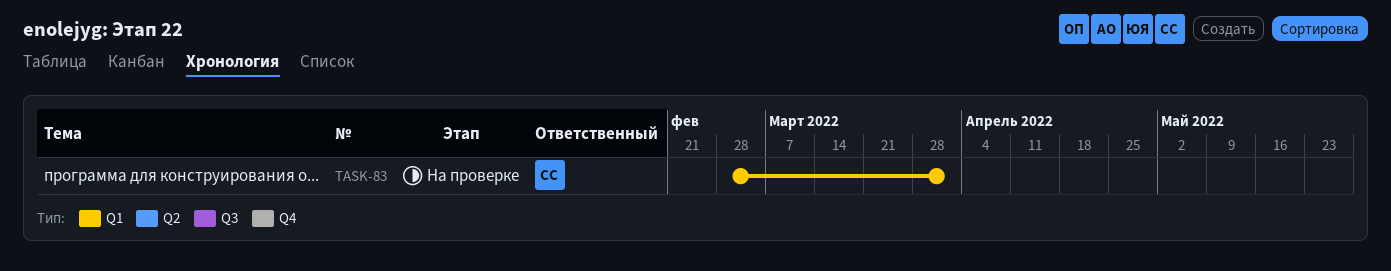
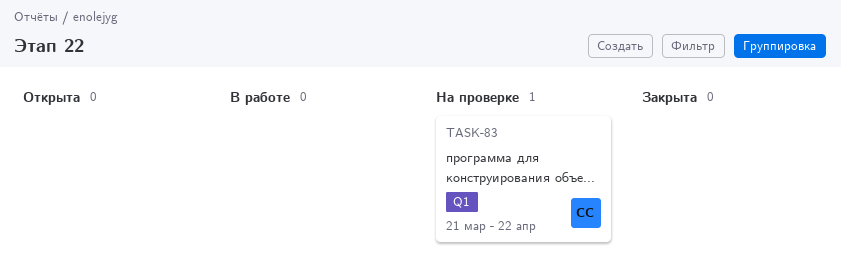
TASK-83, start: Feb 28 -> Mar 21
TASK-83, due: Apr 1 -> Apr 22

